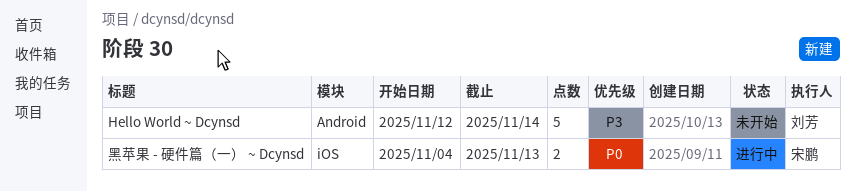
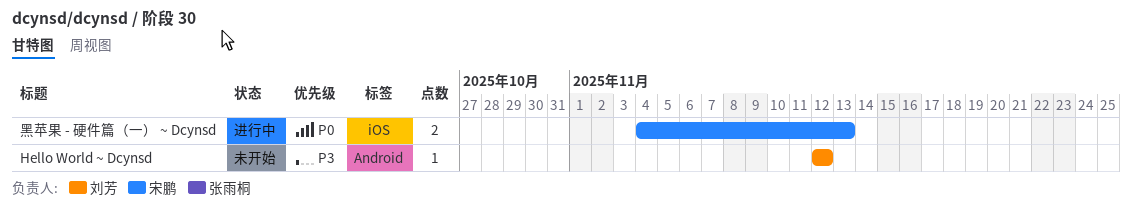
Hello World ~ Dcynsd, estimate: 5 -> 1
Hello World ~ Dcynsd, due: Nov 14 -> Nov 12

